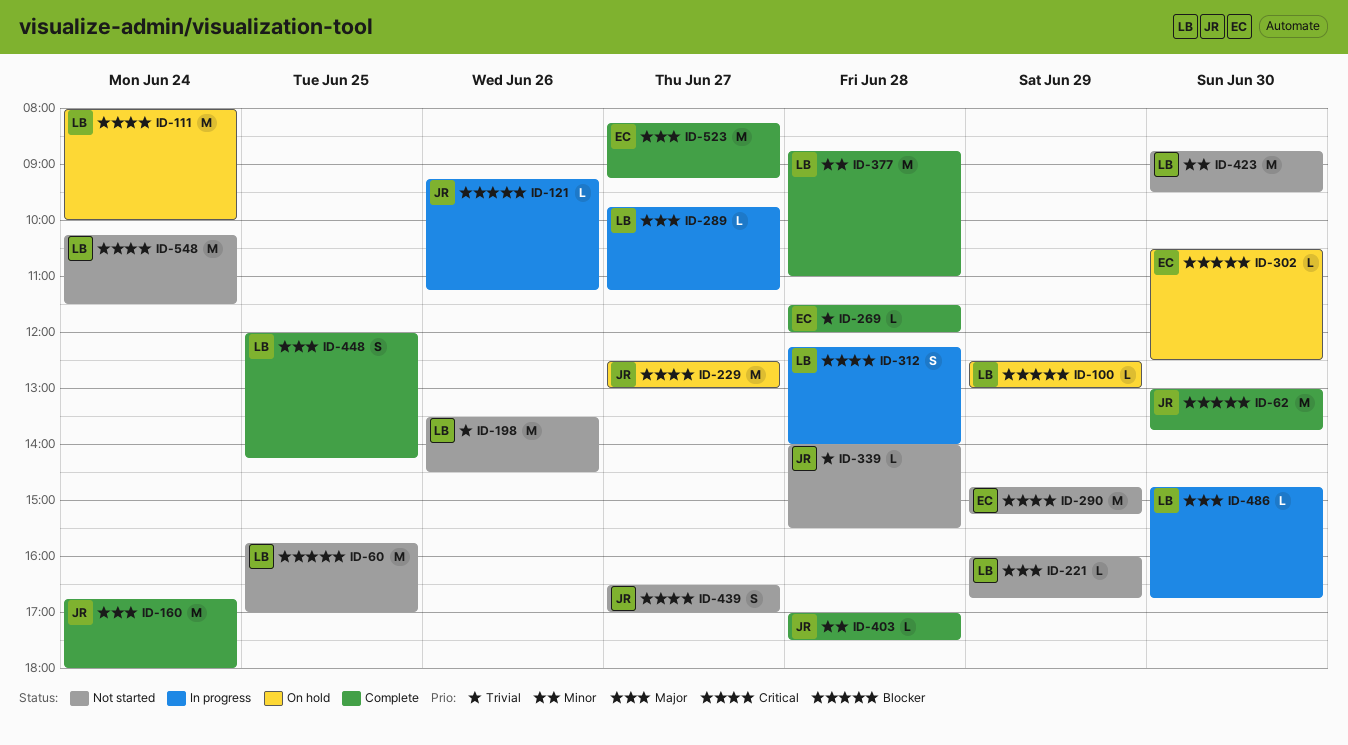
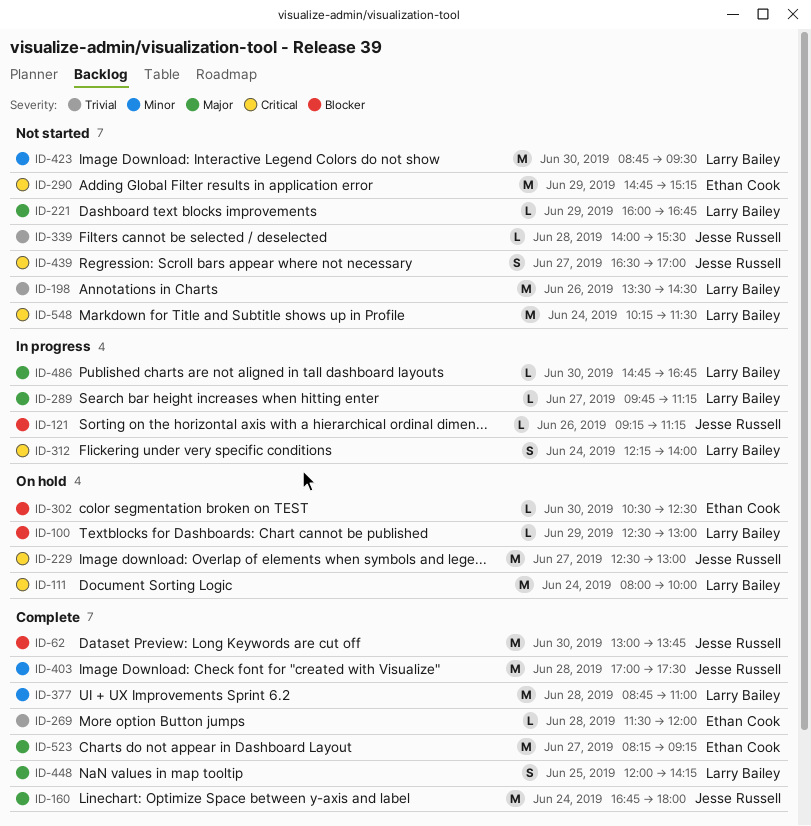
ID-60: present -> none
ID-312, day: Jun 28 -> Jun 24
ID-403, estimate: L -> M

